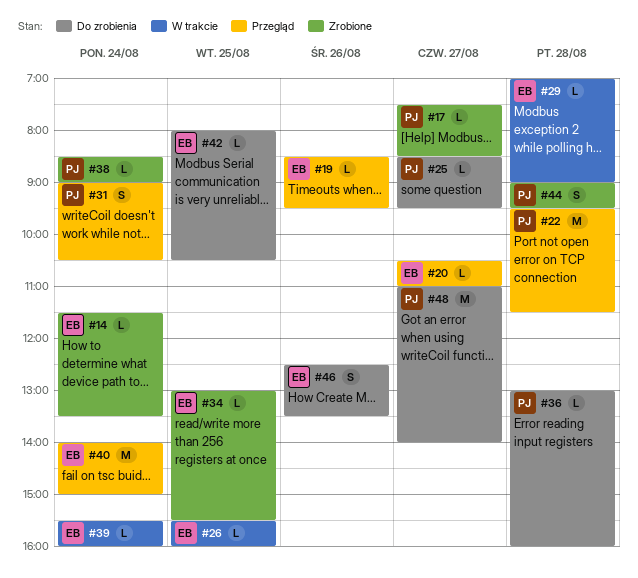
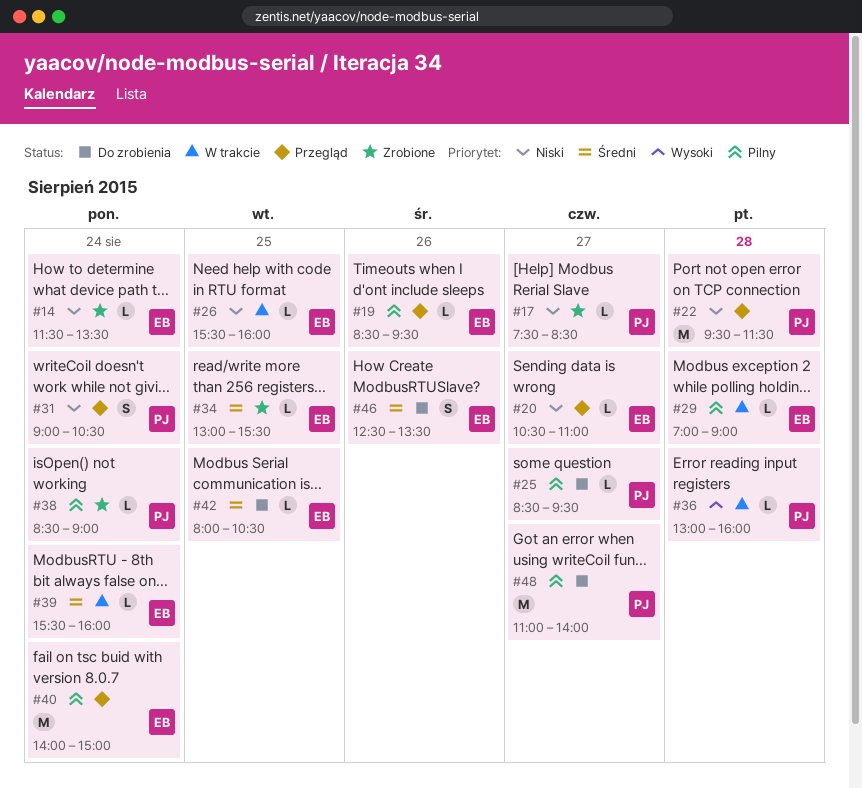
#36, status: Do zrobienia -> W trakcie
#44: present -> none

